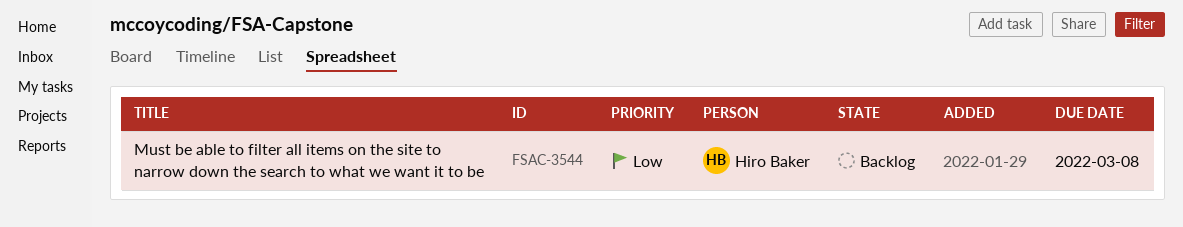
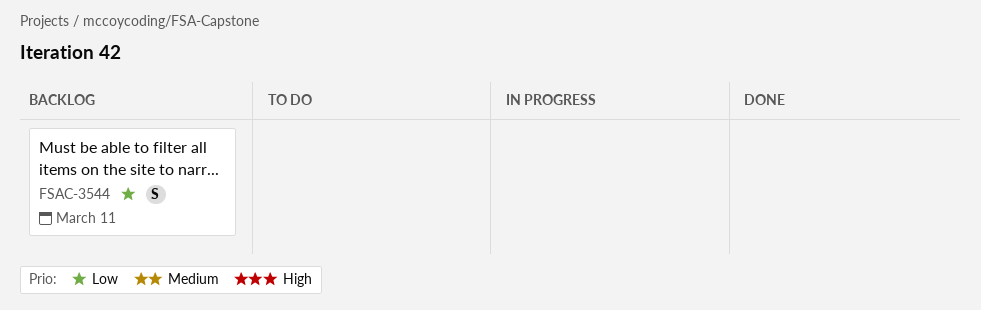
FSAC-3544, due: Mar 8 -> Mar 11

